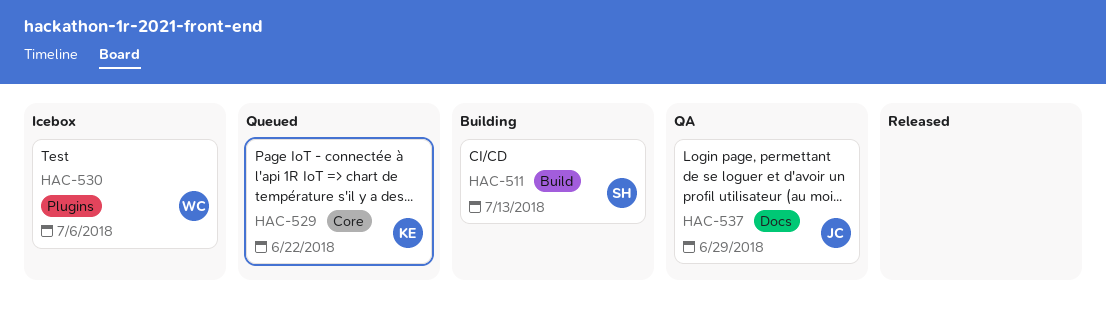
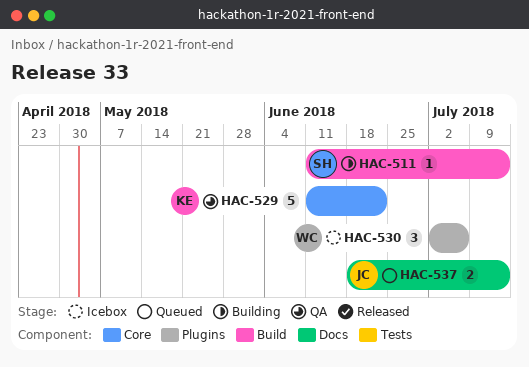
HAC-529, status: Queued -> QA
HAC-537, status: QA -> Queued
HAC-537, due: Jun 29 -> Jul 13

